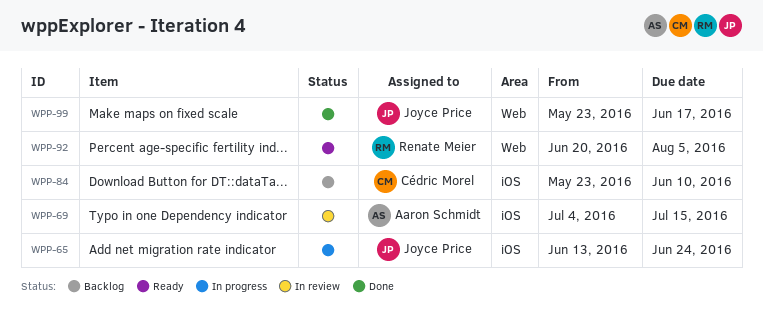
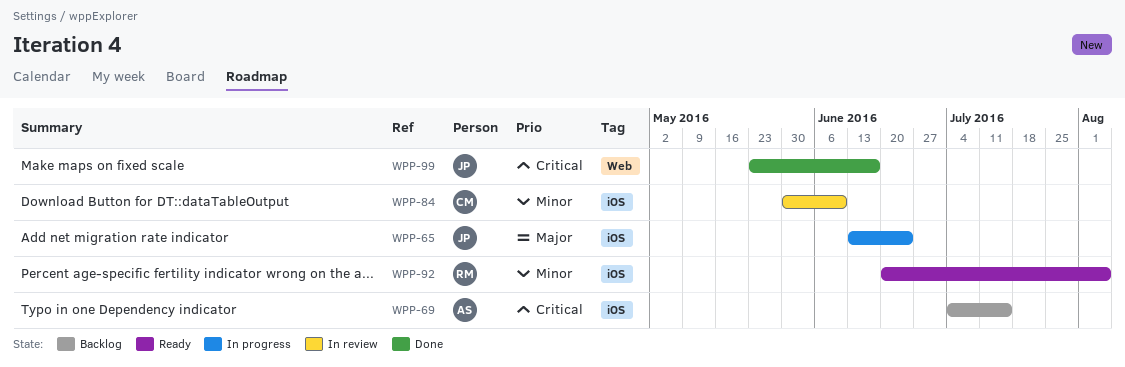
WPP-69, status: In review -> Backlog
WPP-84, status: Backlog -> In review
WPP-84, start: May 23 -> May 30
WPP-92, label: Web -> iOS

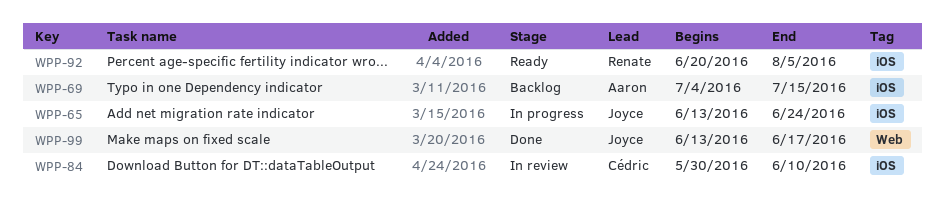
WPP-99, start: May 23 -> Jun 13

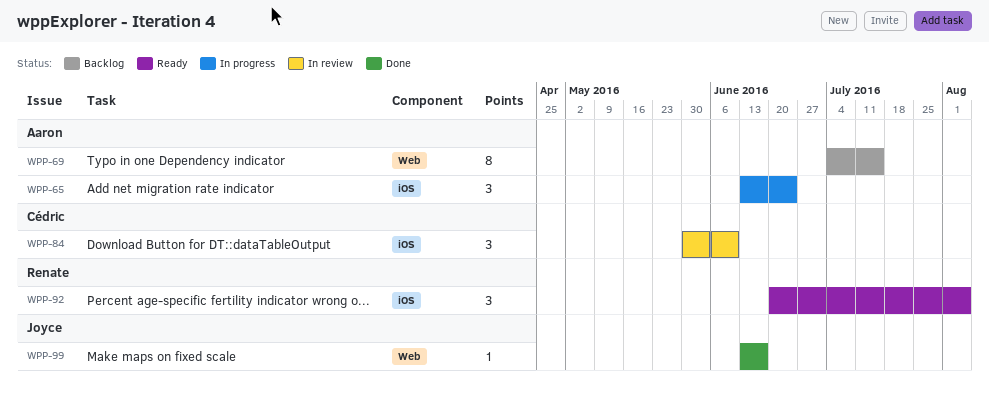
WPP-65, owner: Joyce -> Aaron
WPP-69, label: iOS -> Web

